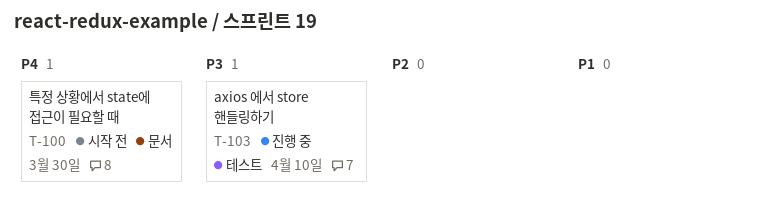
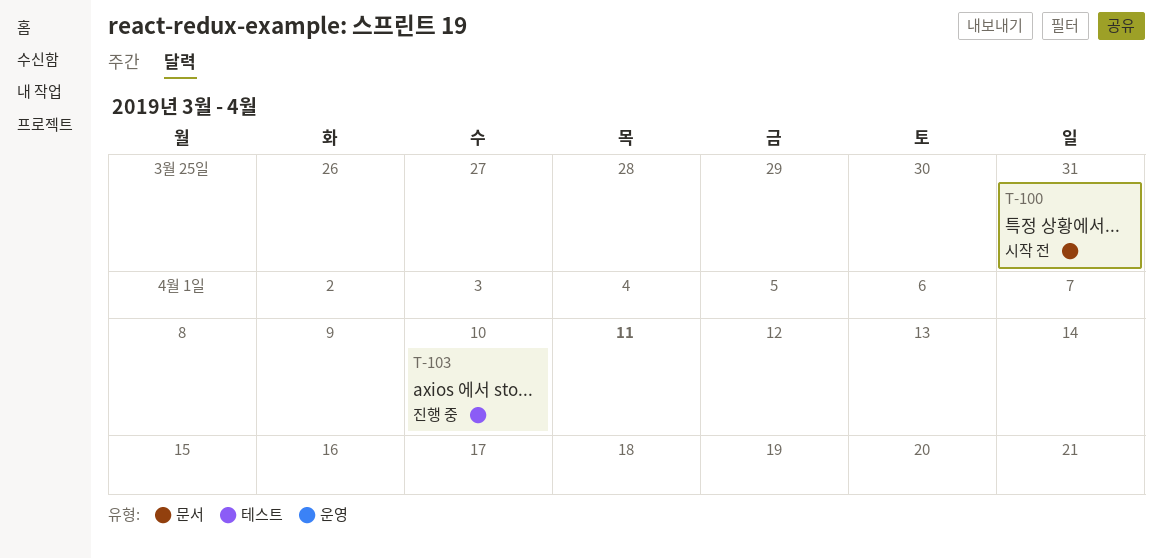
T-100, due: Mar 30 -> Mar 31

